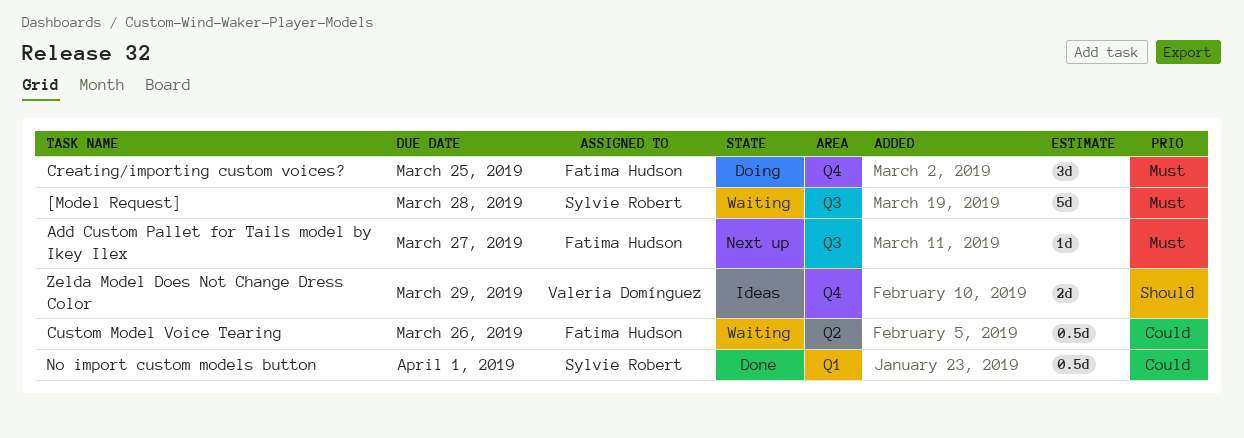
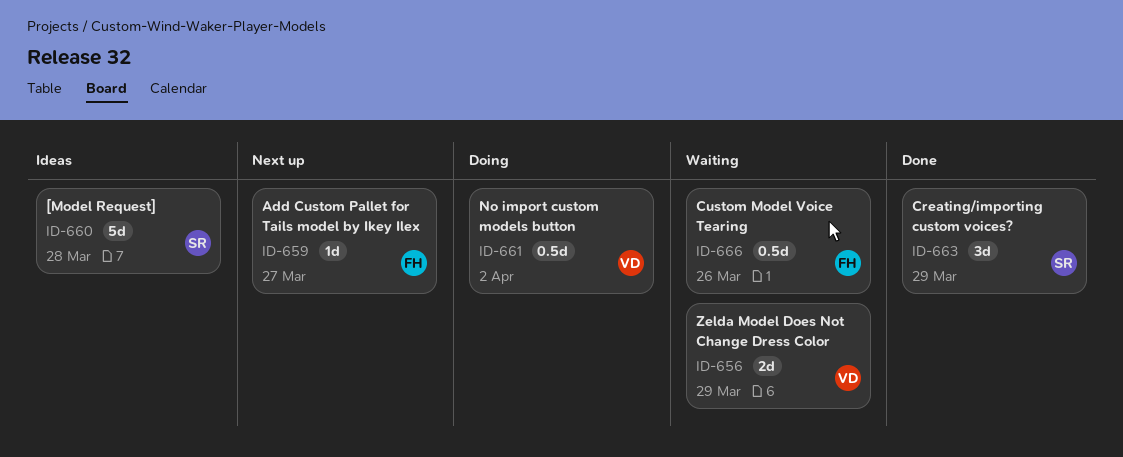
[Model Request], status: Waiting -> Ideas
Creating/importing custom voices?, status: Doing -> Done
Creating/importing custom voices?, owner: Fatima Hudson -> Sylvie Robert
Creating/importing custom voices?, due: Mar 25 -> Mar 29
No import custom models button, status: Done -> Doing
No import custom models button, owner: Sylvie Robert -> Valeria Domínguez
No import custom models button, due: Apr 1 -> Apr 2
Zelda Model Does Not Change Dress Color, status: Ideas -> Waiting

